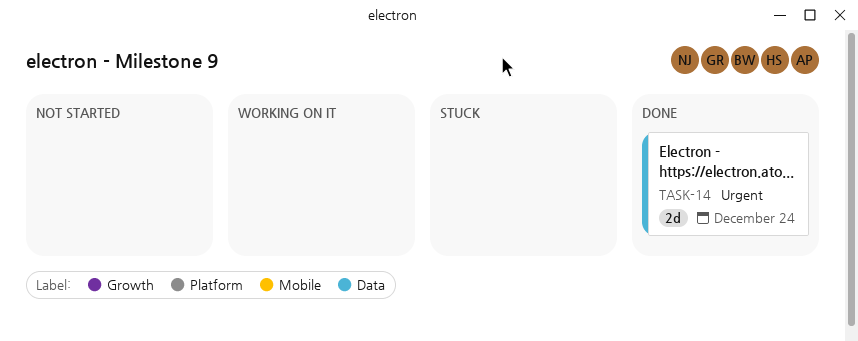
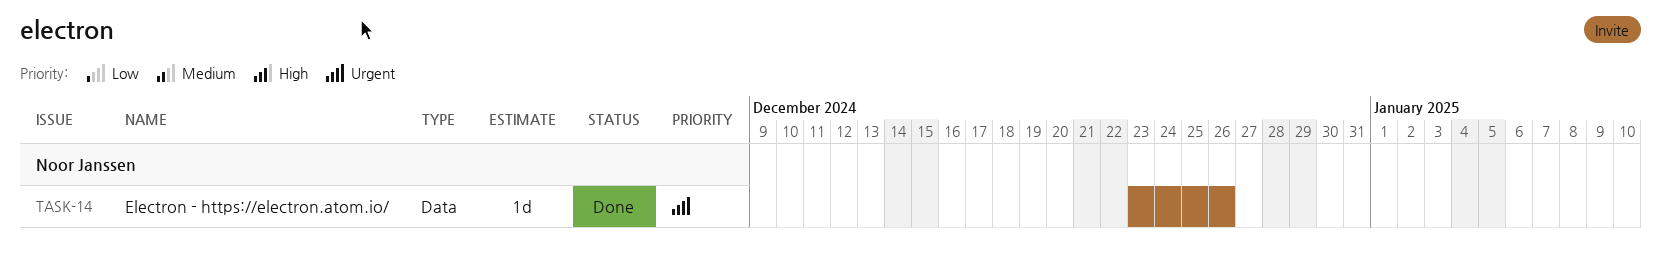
TASK-14, estimate: 2d -> 1d
TASK-14, due: Dec 24 -> Dec 26

